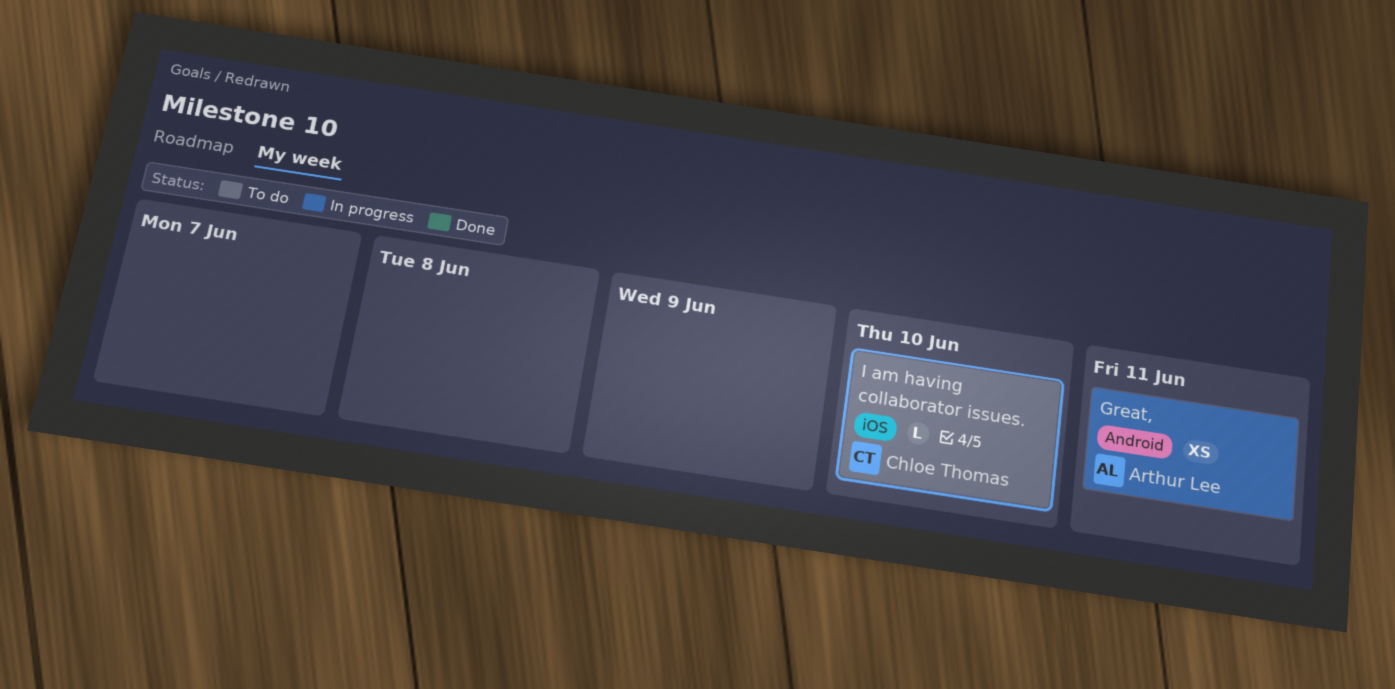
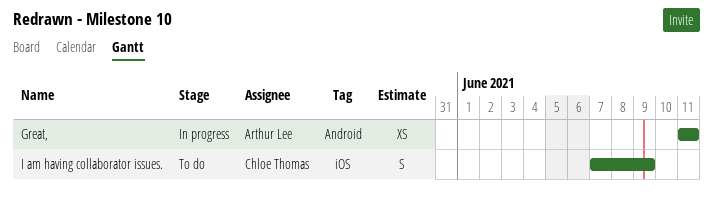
I am having collaborator issues., estimate: L -> S
I am having collaborator issues., due: Jun 10 -> Jun 9

